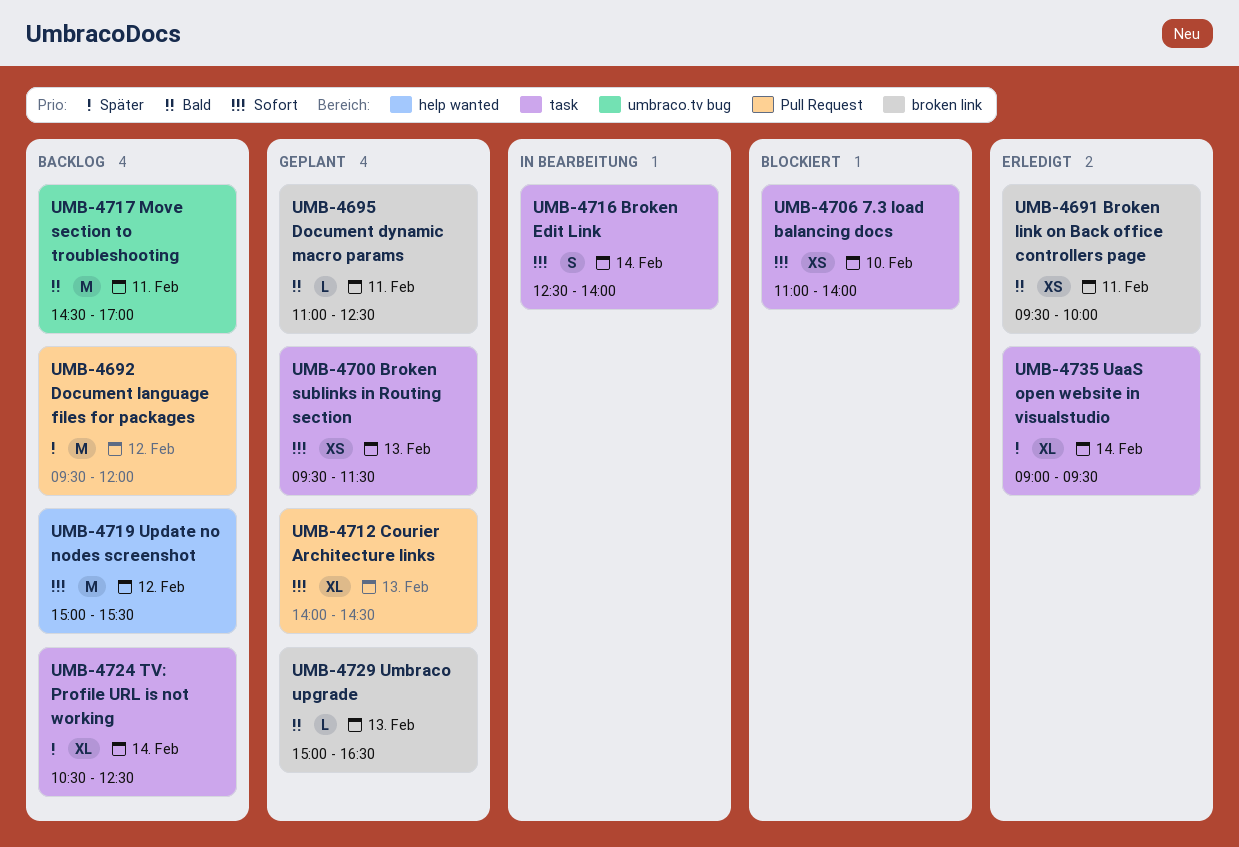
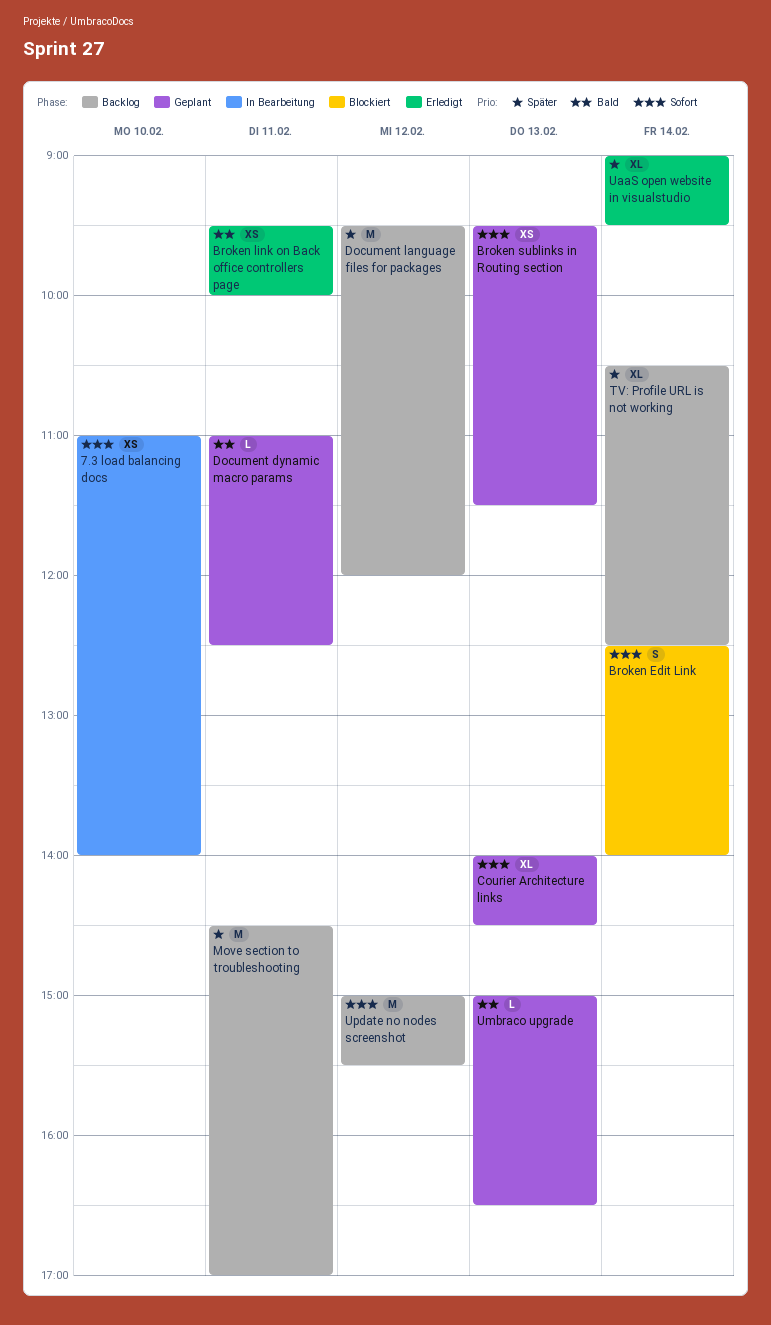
7.3 load balancing docs, status: Blockiert -> In Bearbeitung
Broken Edit Link, status: In Bearbeitung -> Blockiert
Move section to troubleshooting, priority: Bald -> Später

